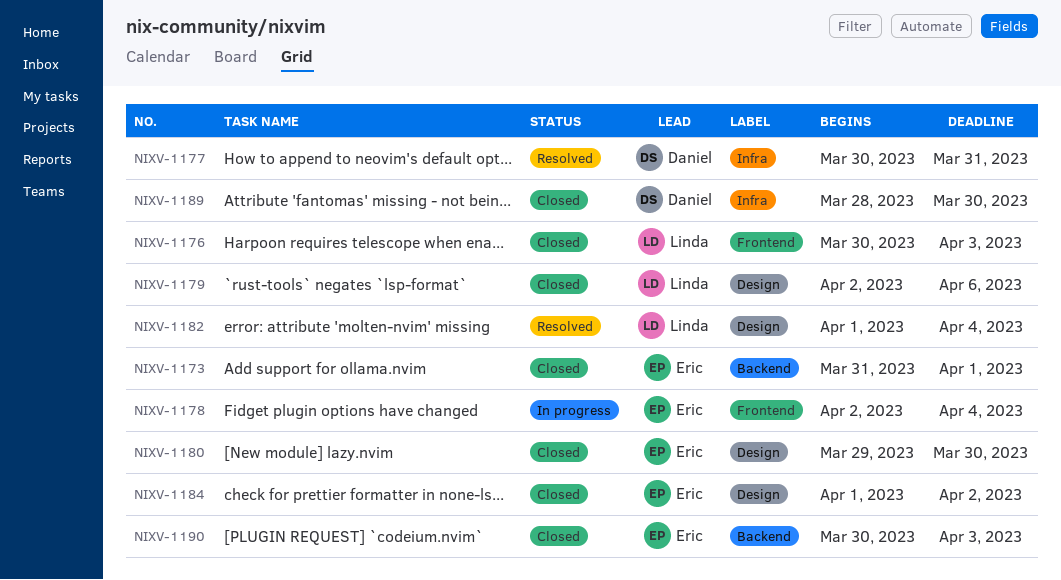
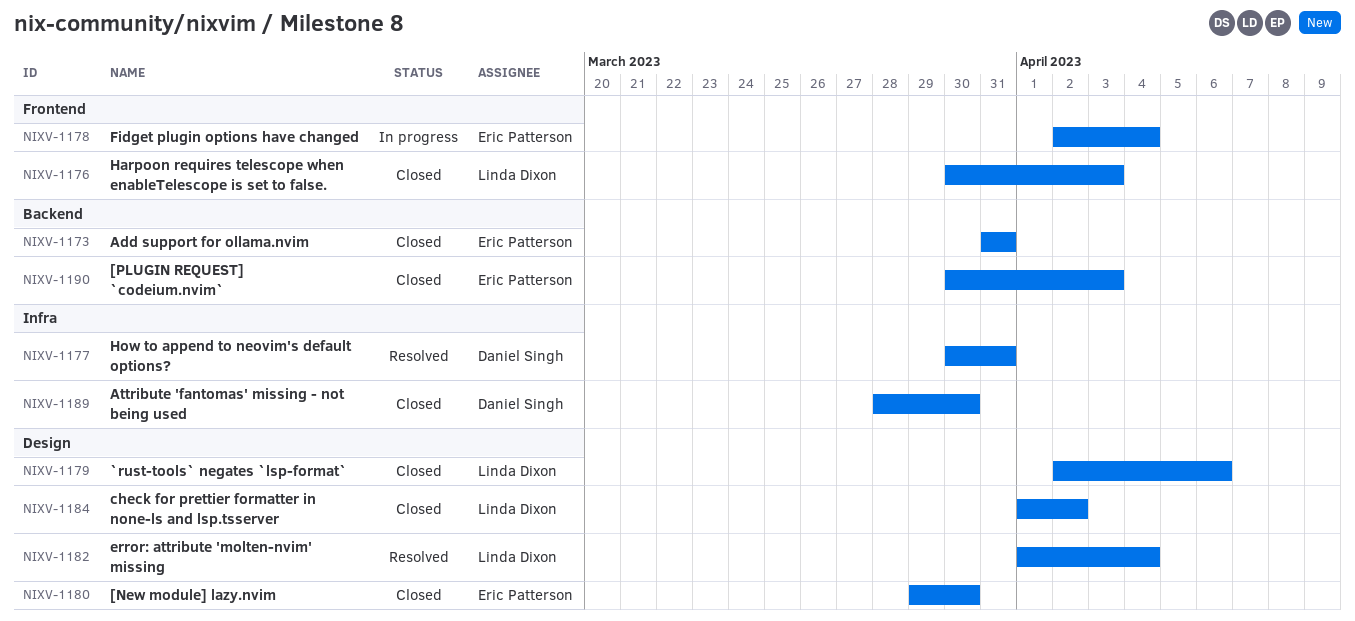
NIXV-1173, due: Apr 1 -> Mar 31
NIXV-1184, owner: Eric Patterson -> Linda Dixon

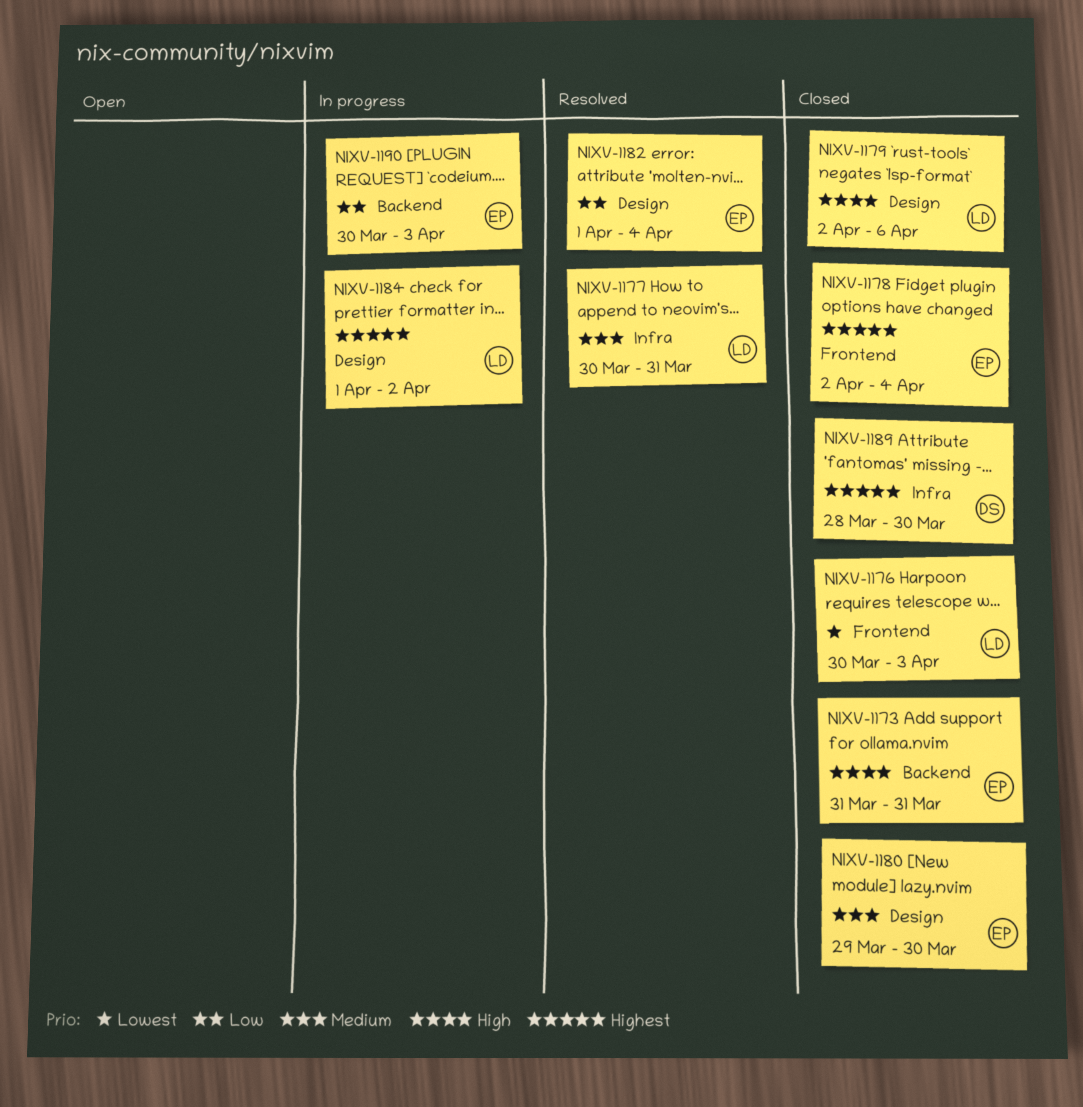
NIXV-1177, owner: Daniel Singh -> Linda Dixon
NIXV-1178, status: In progress -> Closed
NIXV-1182, owner: Linda Dixon -> Eric Patterson
NIXV-1184, status: Closed -> In progress
NIXV-1190, status: Closed -> In progress

